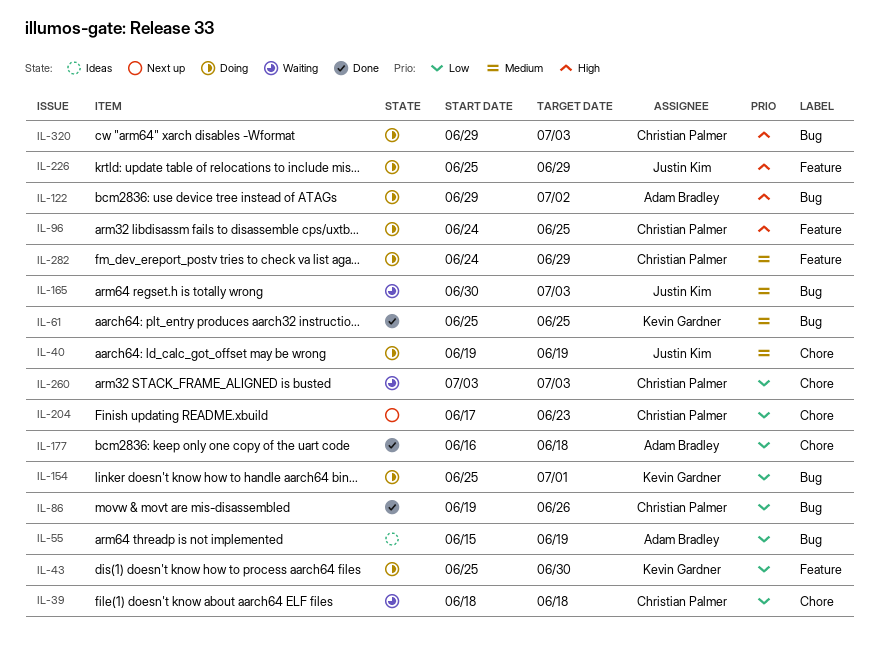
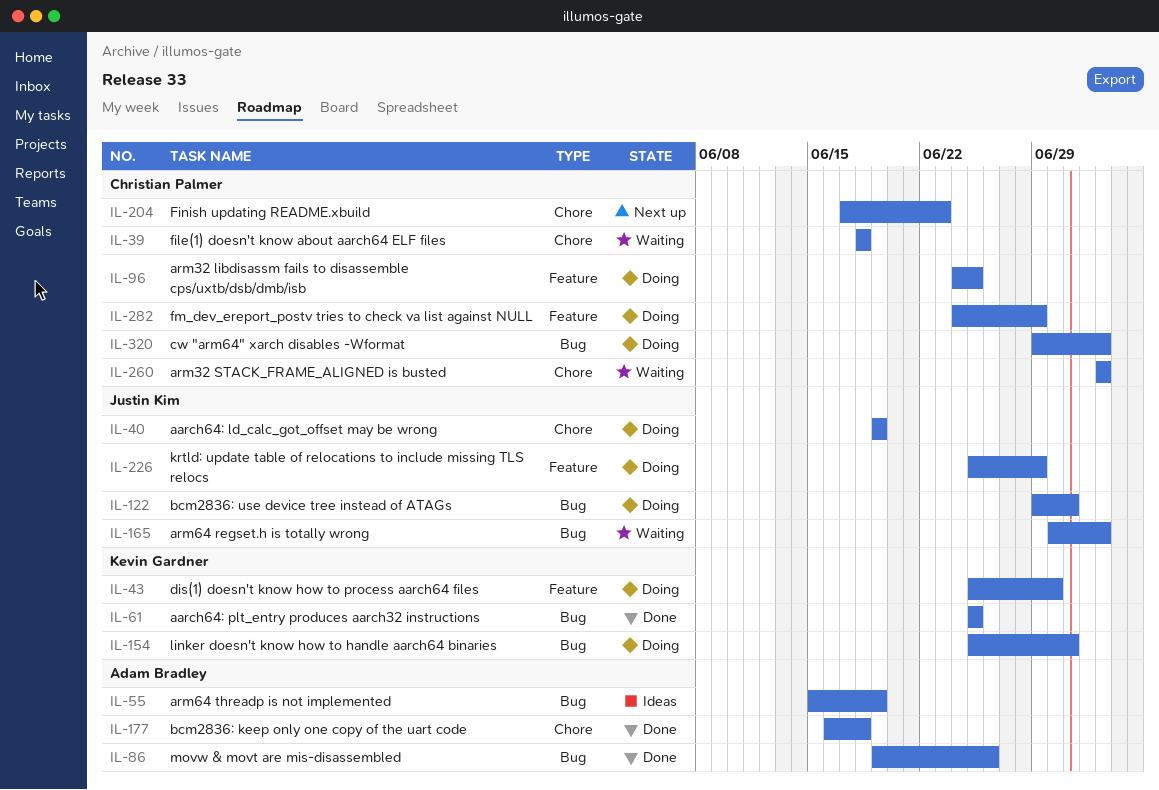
IL-86, owner: Christian Palmer -> Adam Bradley
IL-122, owner: Adam Bradley -> Justin Kim
IL-122, due: Jul 2 -> Jul 1

